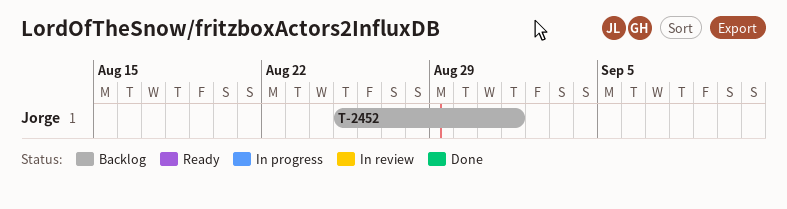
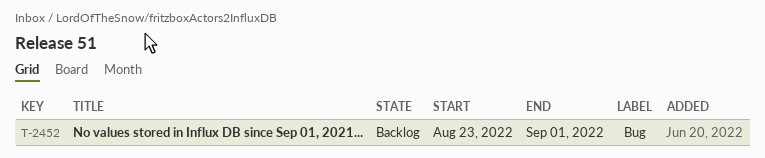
T-2452, start: Aug 25 -> Aug 23

